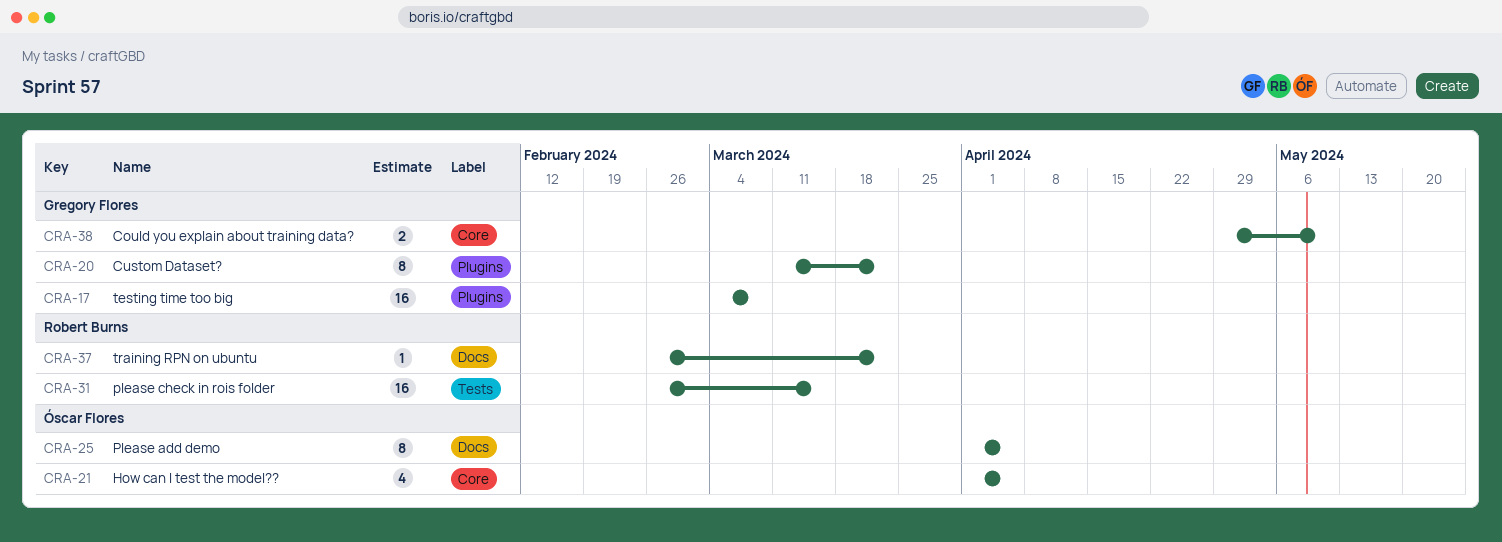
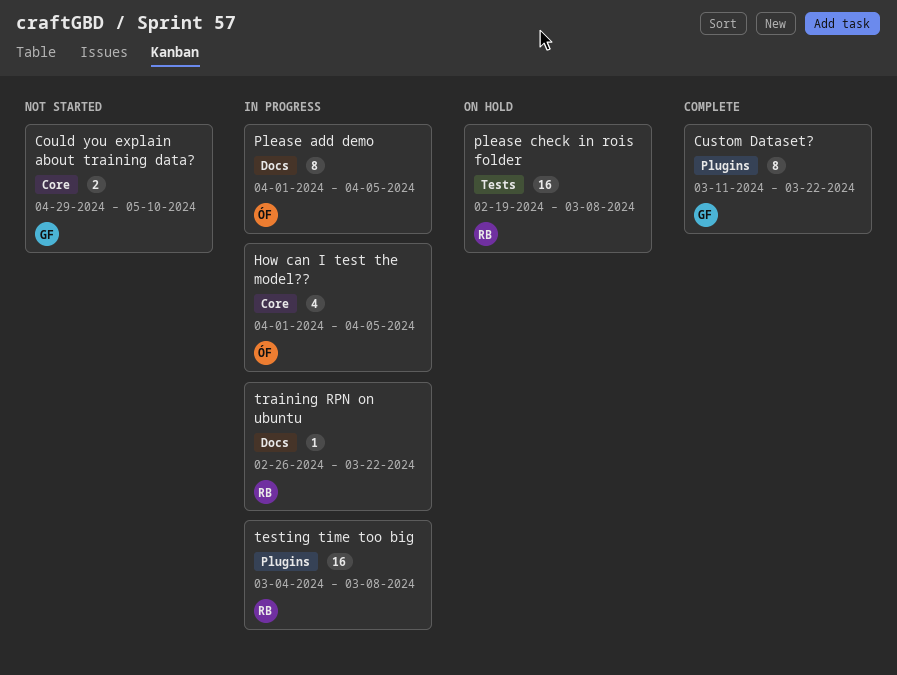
please check in rois folder, start: Feb 26 -> Feb 19
please check in rois folder, due: Mar 15 -> Mar 8
testing time too big, owner: Gregory Flores -> Robert Burns

